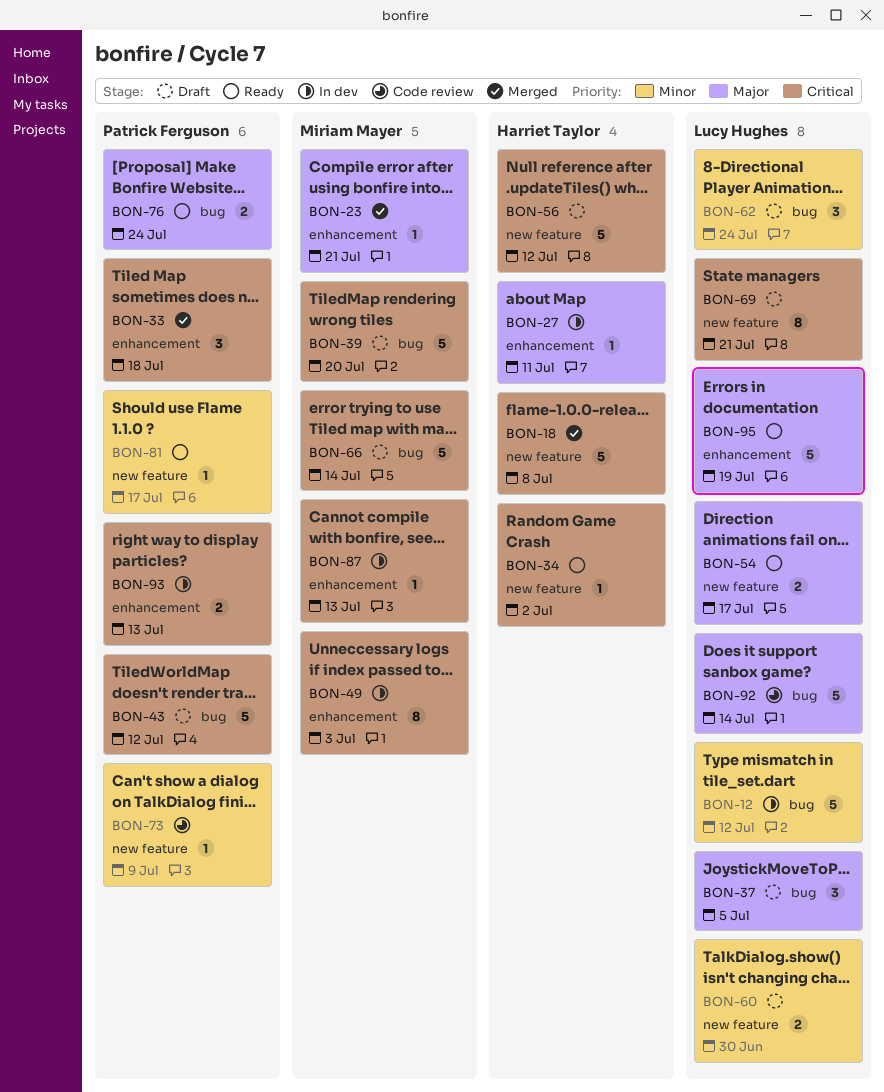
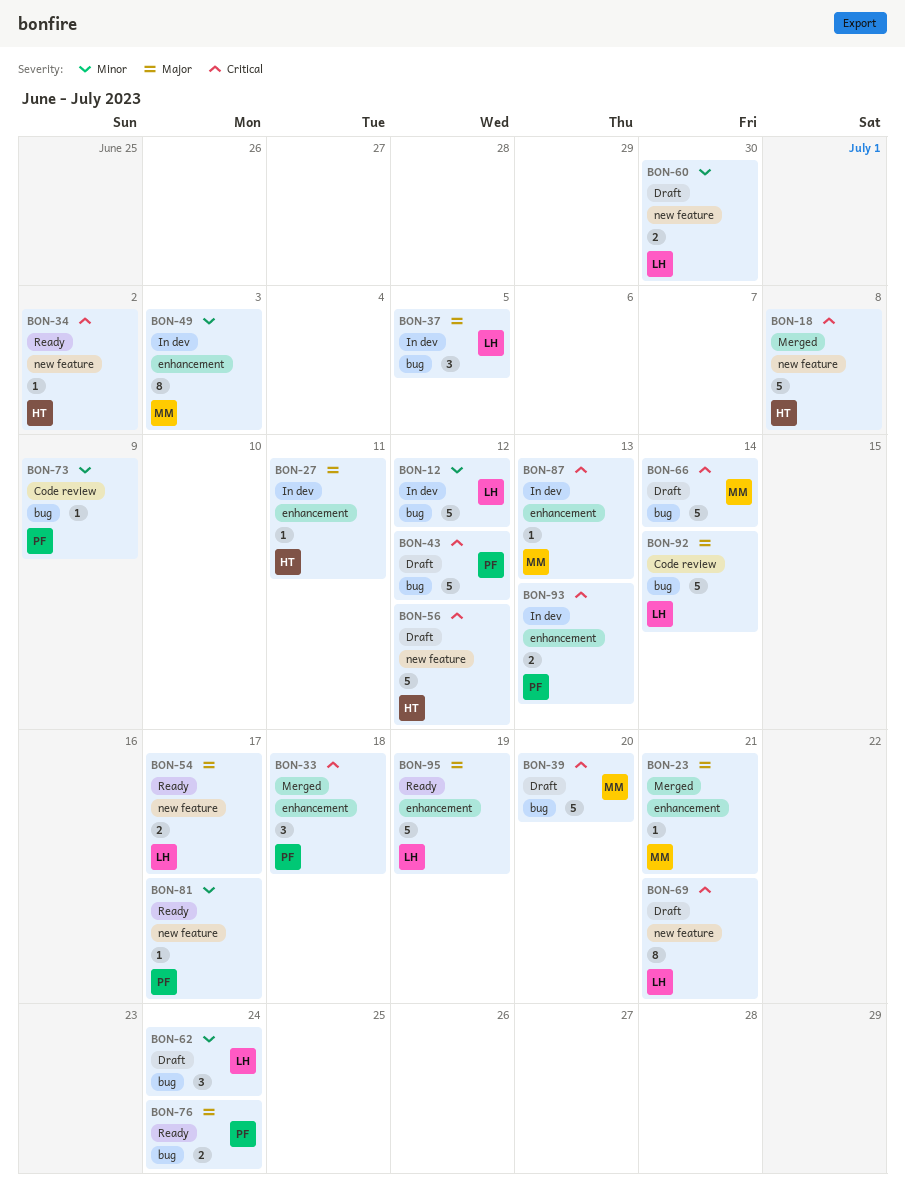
BON-37, status: Draft -> In dev
BON-49, priority: Critical -> Minor
BON-73, label: new feature -> bug

